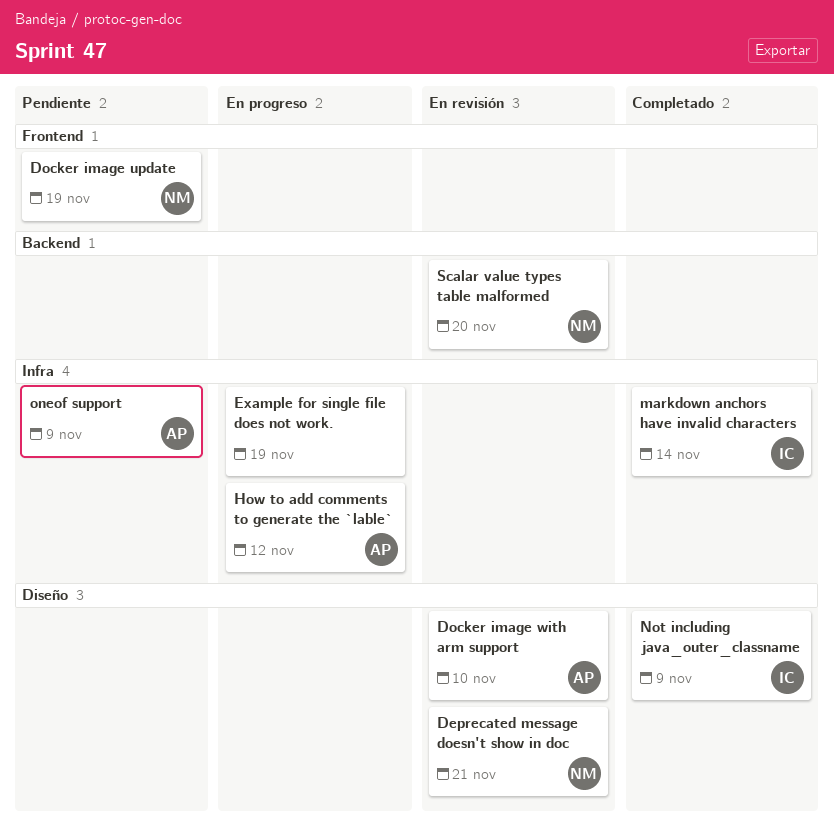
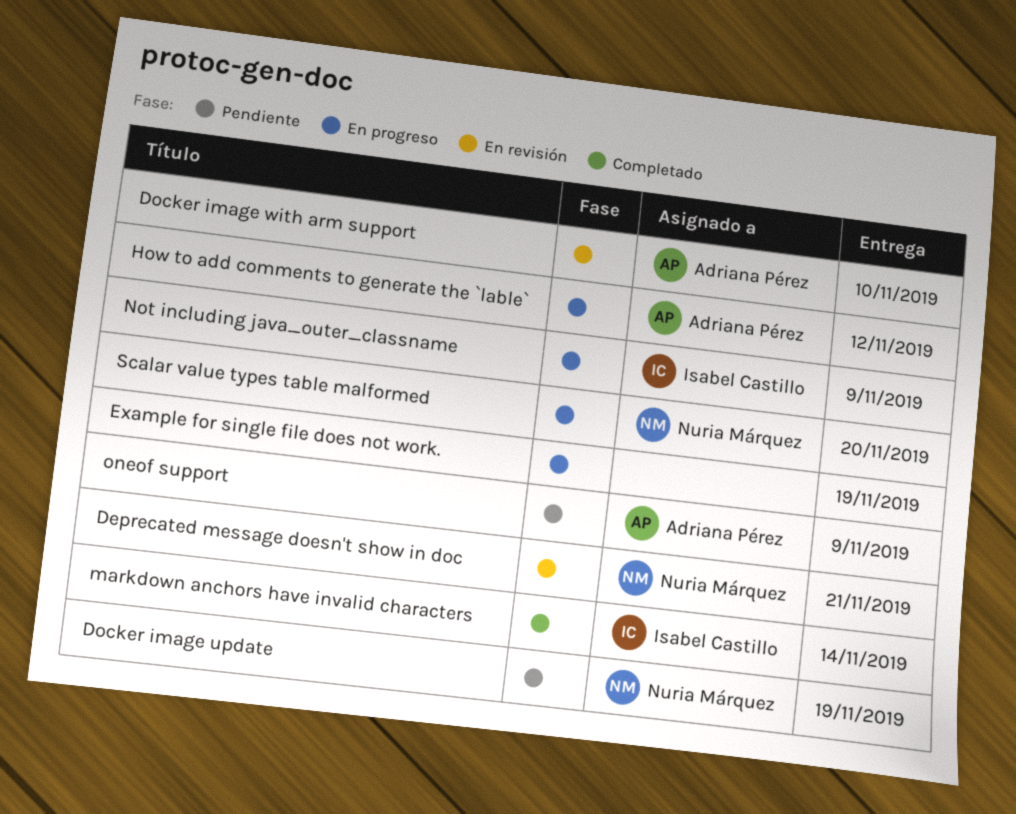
Not including java_outer_classname, status: Completado -> En progreso
Scalar value types table malformed, status: En revisión -> En progreso

